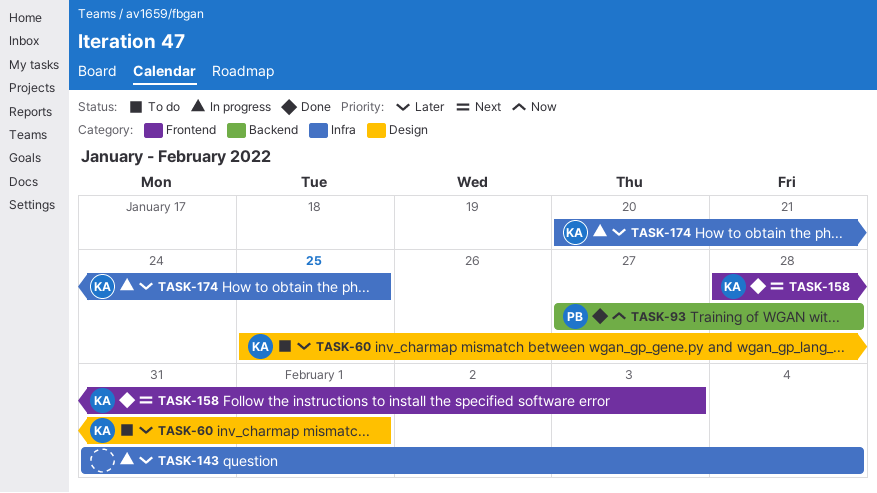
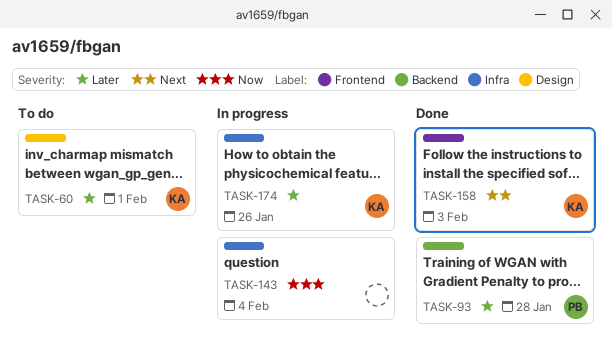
TASK-93, priority: Now -> Later
TASK-143, priority: Later -> Now
TASK-174, due: Jan 25 -> Jan 26

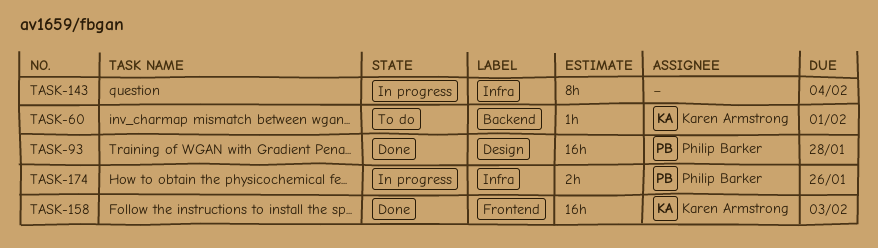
TASK-60, label: Design -> Backend
TASK-93, label: Backend -> Design
TASK-174, owner: Karen Armstrong -> Philip Barker

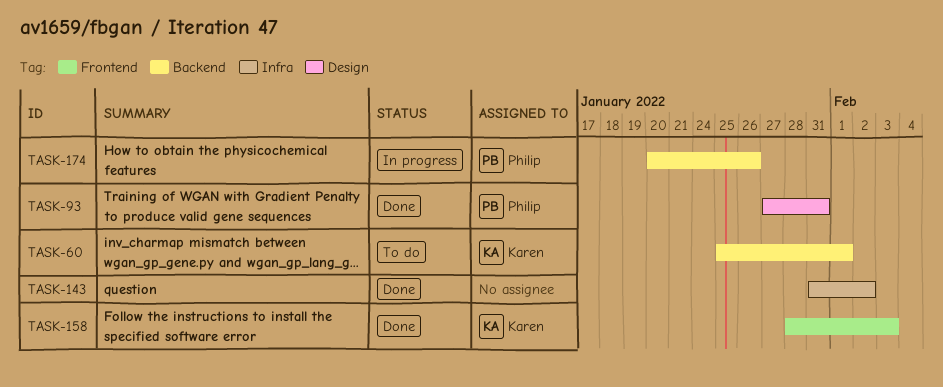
TASK-93, due: Jan 28 -> Jan 31
TASK-143, status: In progress -> Done
TASK-143, due: Feb 4 -> Feb 2
TASK-174, label: Infra -> Backend

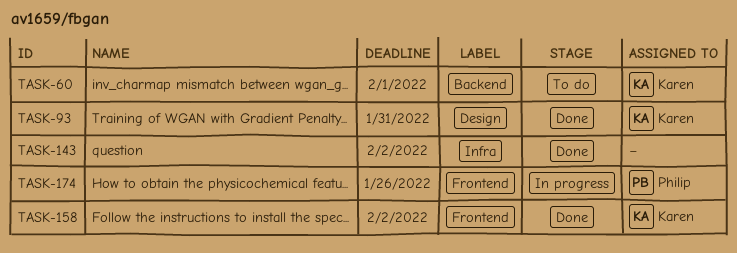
TASK-93, owner: Philip -> Karen
TASK-158, due: Feb 3 -> Feb 2
TASK-174, label: Backend -> Frontend

